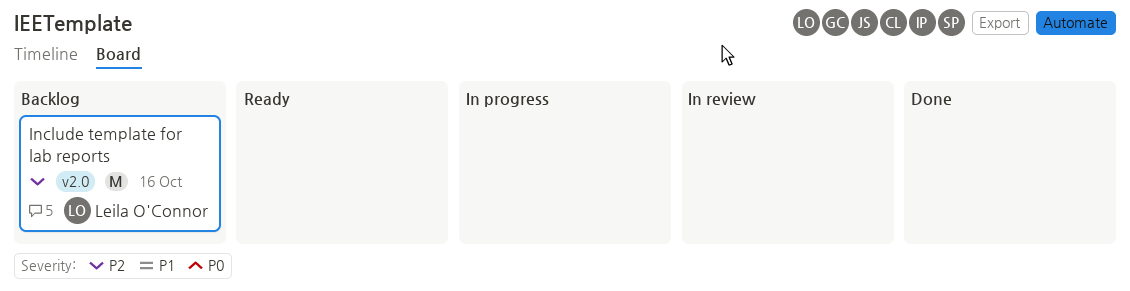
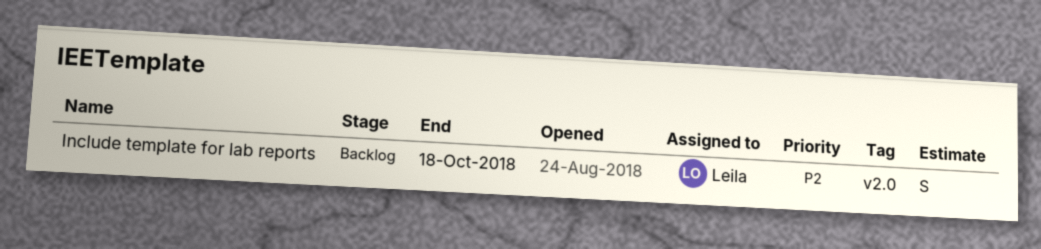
Include template for lab reports, estimate: M -> S
Include template for lab reports, due: Oct 16 -> Oct 18

